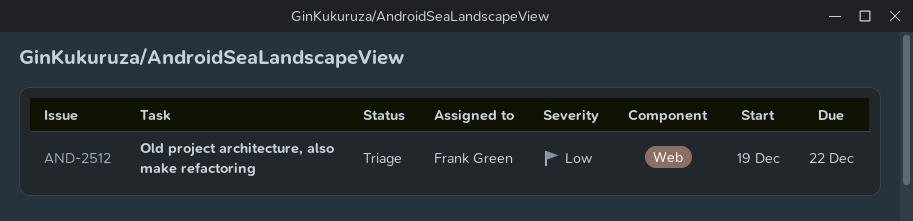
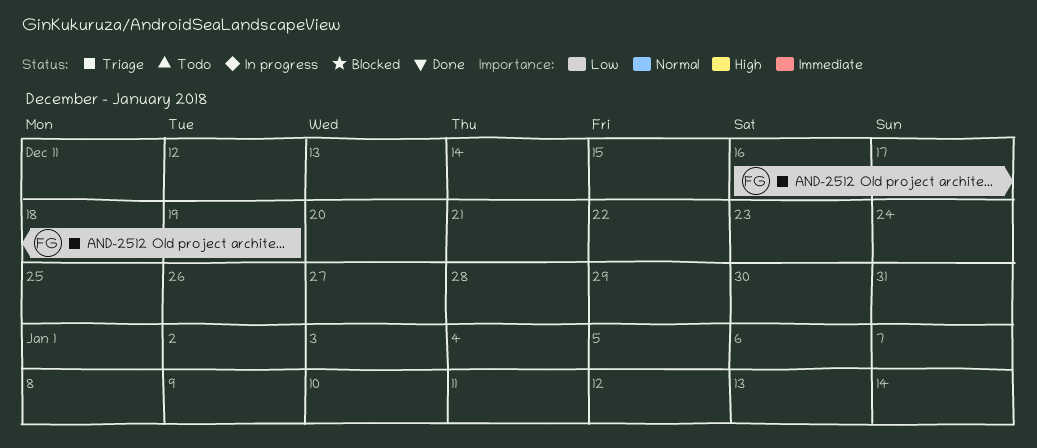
AND-2512, start: Dec 19 -> Dec 16
AND-2512, due: Dec 22 -> Dec 19

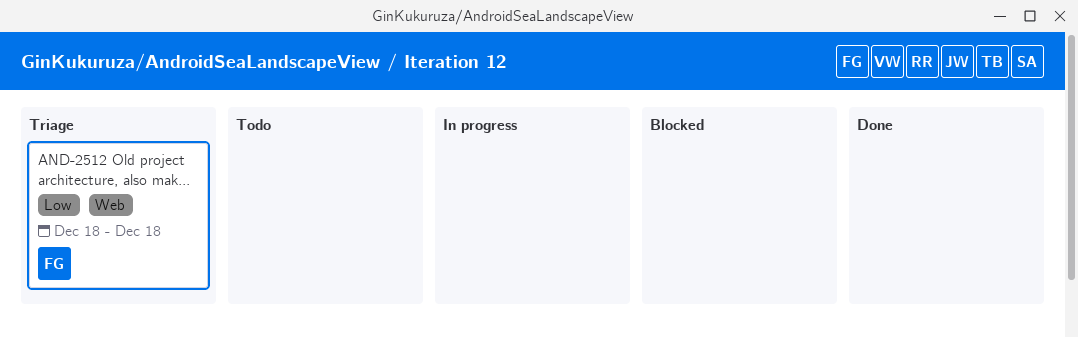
AND-2512, start: Dec 16 -> Dec 18
AND-2512, due: Dec 19 -> Dec 18

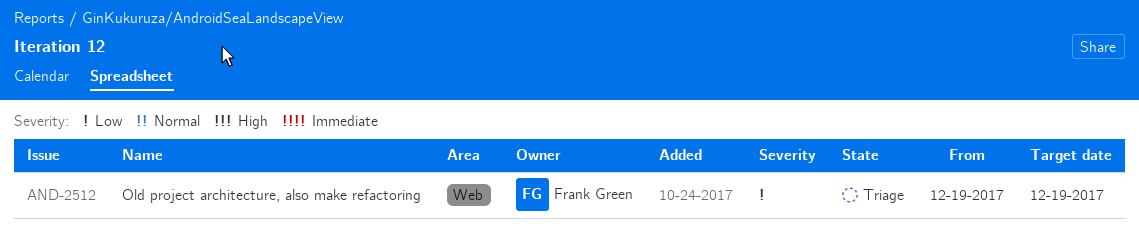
AND-2512, start: Dec 18 -> Dec 19
AND-2512, due: Dec 18 -> Dec 19

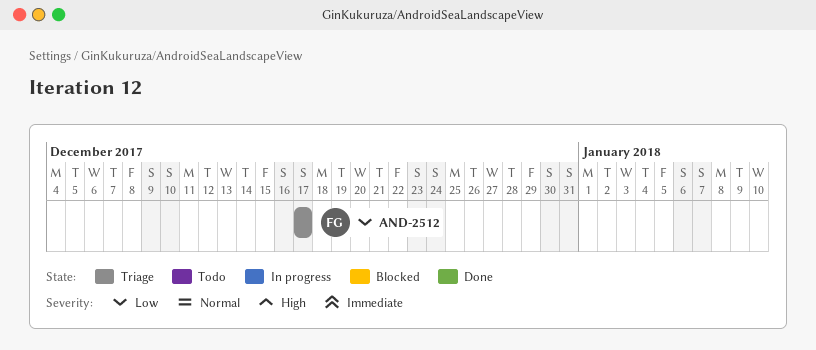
AND-2512, start: Dec 19 -> Dec 17
AND-2512, due: Dec 19 -> Dec 17

